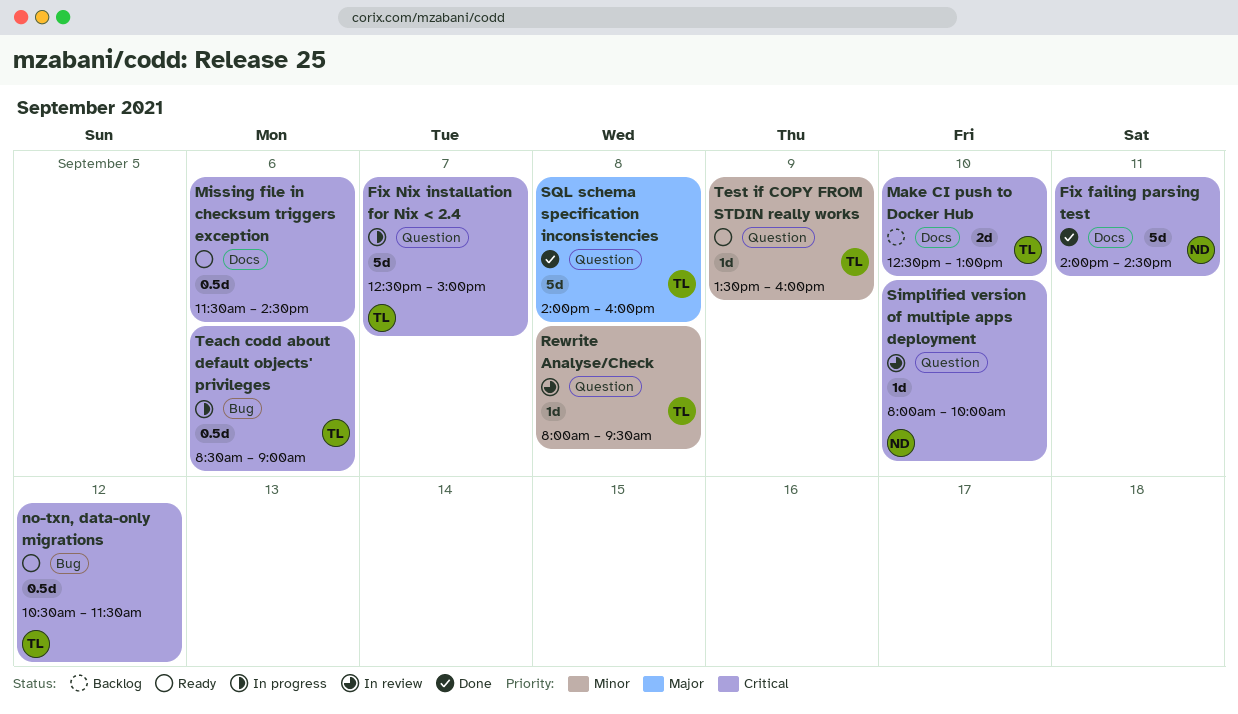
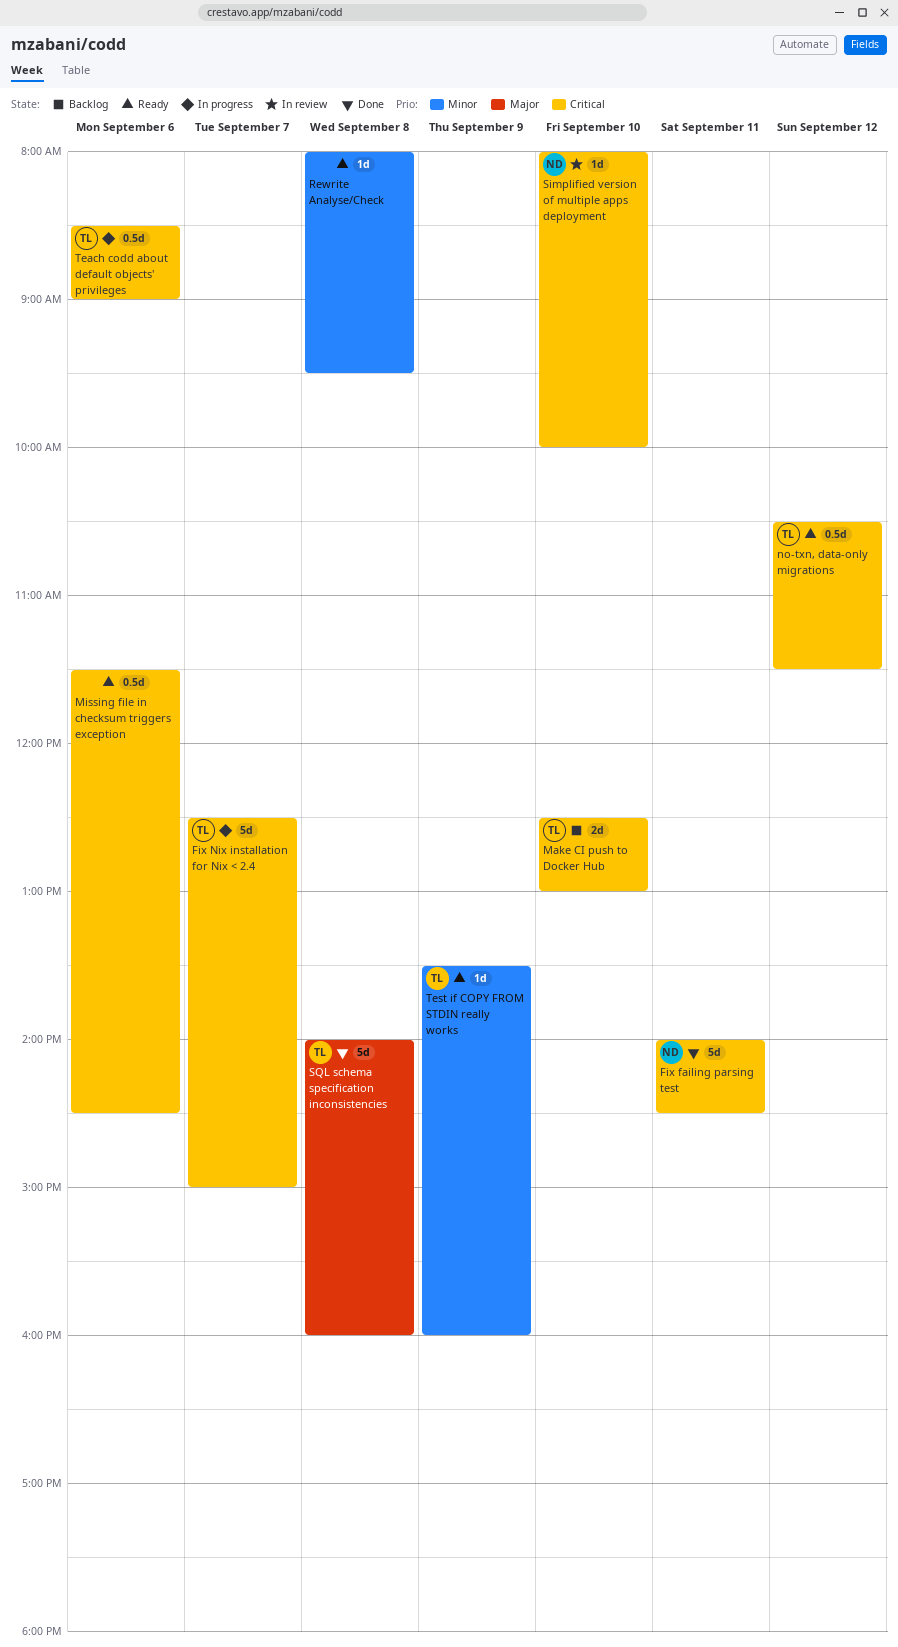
Rewrite Analyse/Check, status: In review -> Ready
Rewrite Analyse/Check, owner: TL -> none

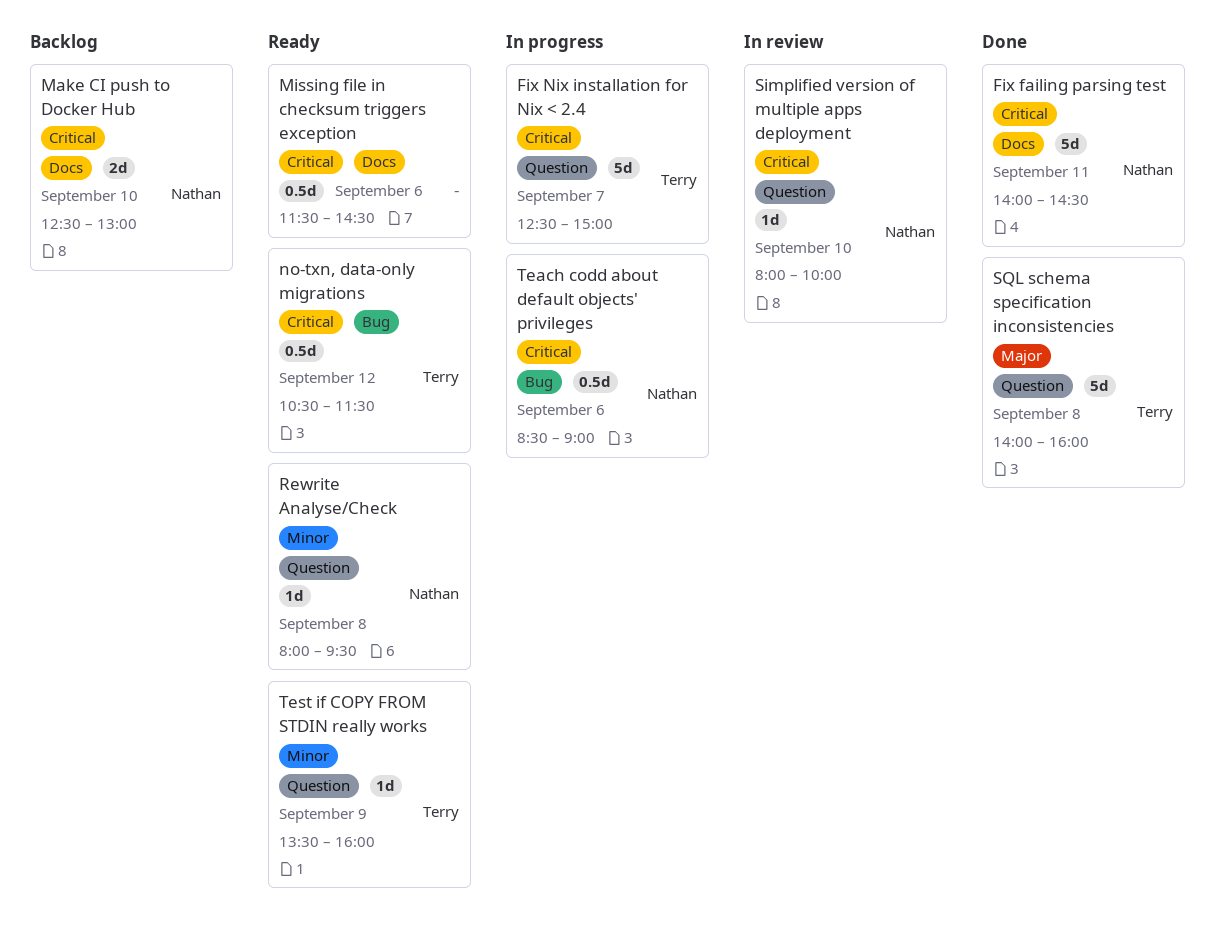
Make CI push to Docker Hub, owner: Terry -> Nathan
Rewrite Analyse/Check, owner: none -> Nathan
Teach codd about default objects' privileges, owner: Terry -> Nathan

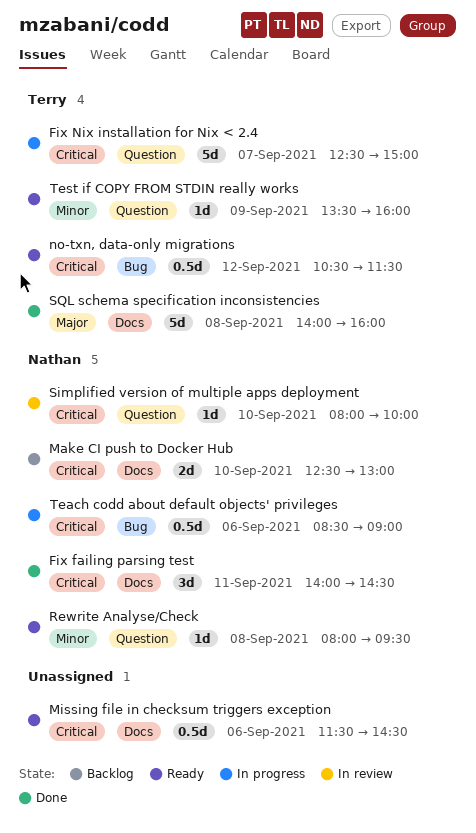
Fix failing parsing test, estimate: 5d -> 3d
SQL schema specification inconsistencies, label: Question -> Docs

